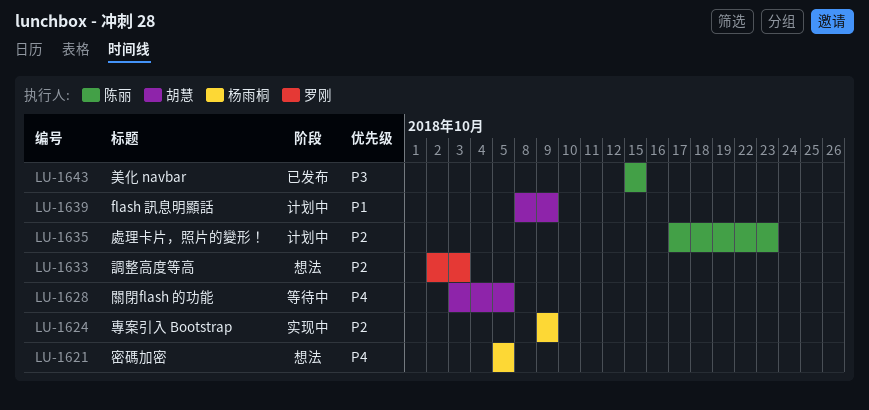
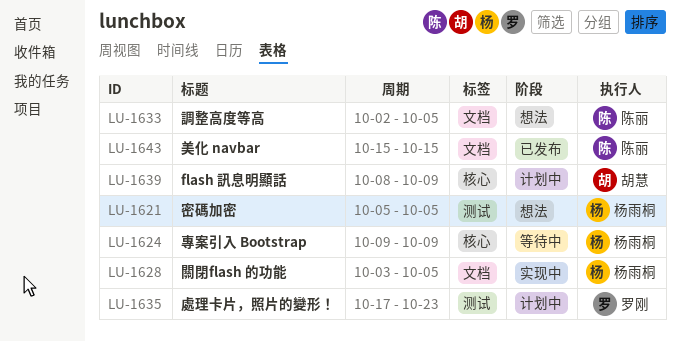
LU-1624, status: 实现中 -> 等待中
LU-1628, status: 等待中 -> 实现中
LU-1628, owner: 胡慧 -> 杨雨桐
LU-1633, owner: 罗刚 -> 陈丽
LU-1633, due: Oct 3 -> Oct 5
LU-1635, owner: 陈丽 -> 罗刚

